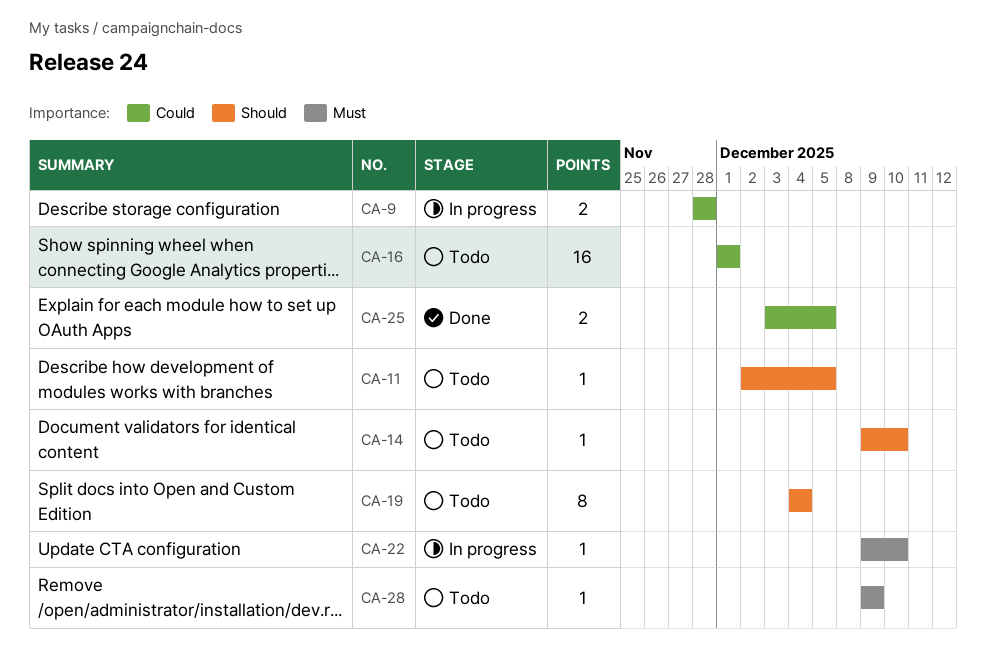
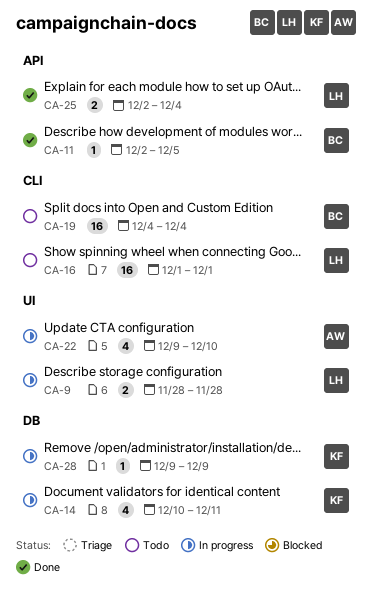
CA-11, status: Todo -> Done
CA-14, status: Todo -> In progress
CA-14, estimate: 1 -> 4
CA-14, start: Dec 9 -> Dec 10
CA-14, due: Dec 10 -> Dec 11
CA-19, estimate: 8 -> 16
CA-22, estimate: 1 -> 4
CA-25, start: Dec 3 -> Dec 2
CA-25, due: Dec 5 -> Dec 4
CA-28, status: Todo -> In progress

